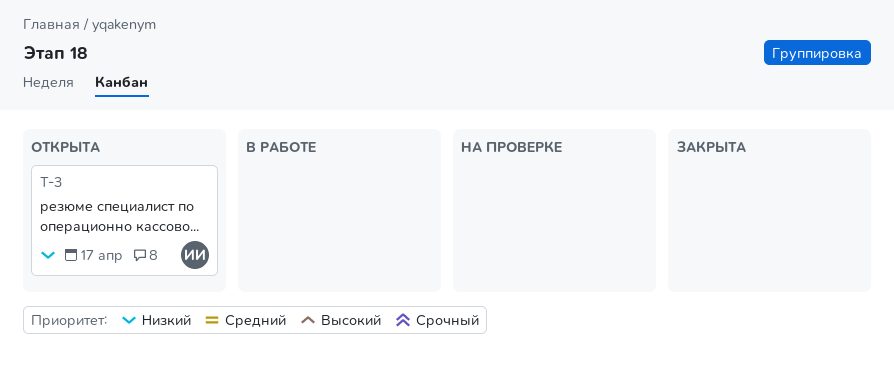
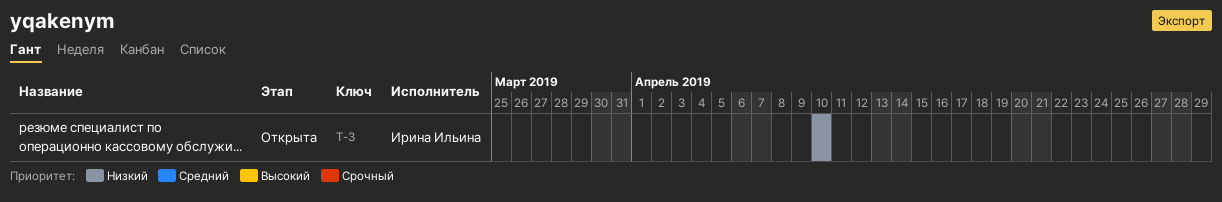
T-3, due: Apr 17 -> Apr 10

